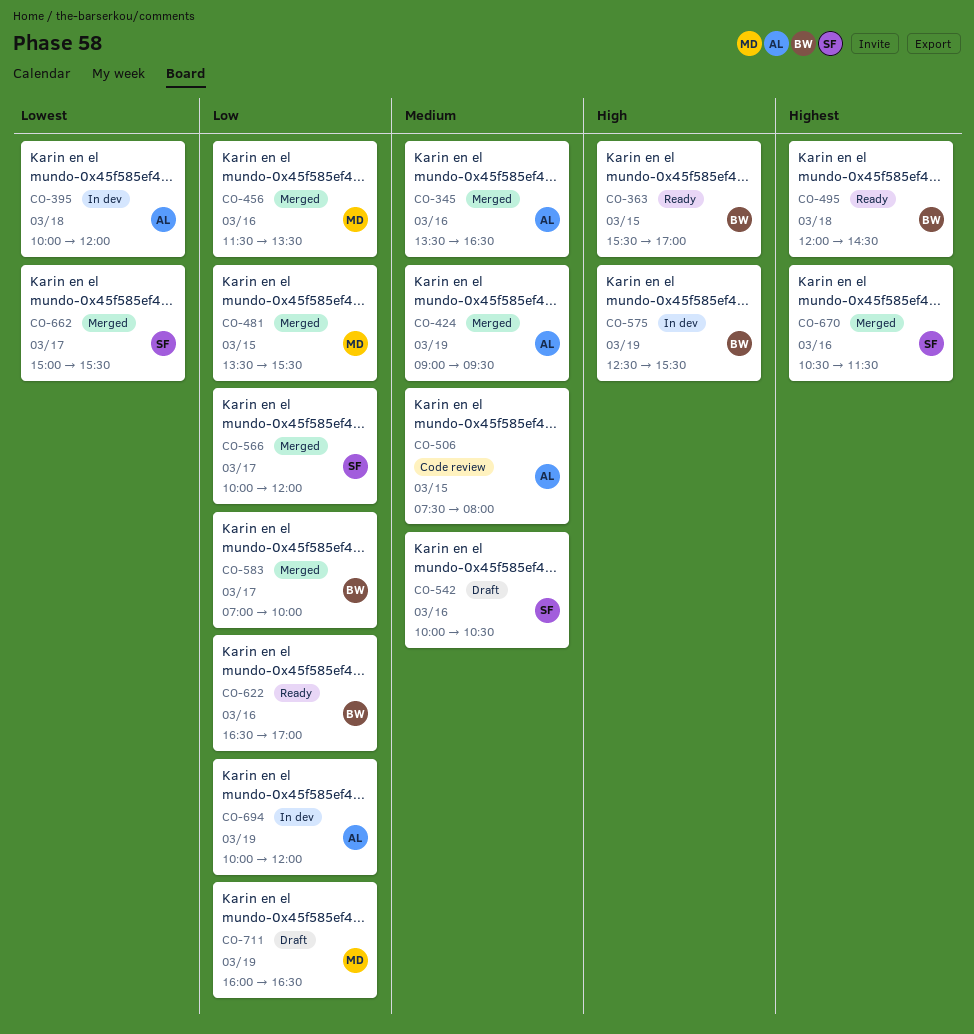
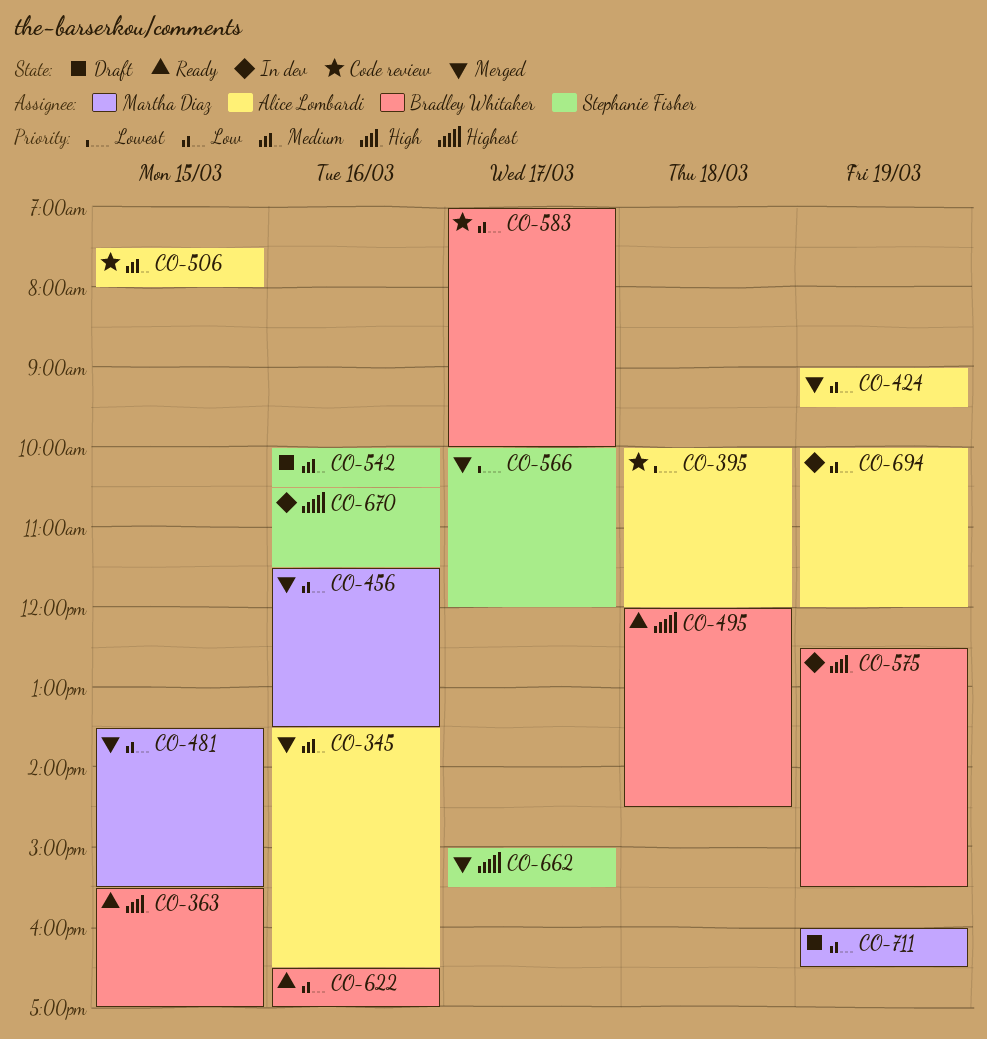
CO-395, status: In dev -> Code review
CO-424, priority: Medium -> Low
CO-566, priority: Low -> Lowest
CO-583, status: Merged -> Code review
CO-662, priority: Lowest -> Highest
CO-670, status: Merged -> In dev

